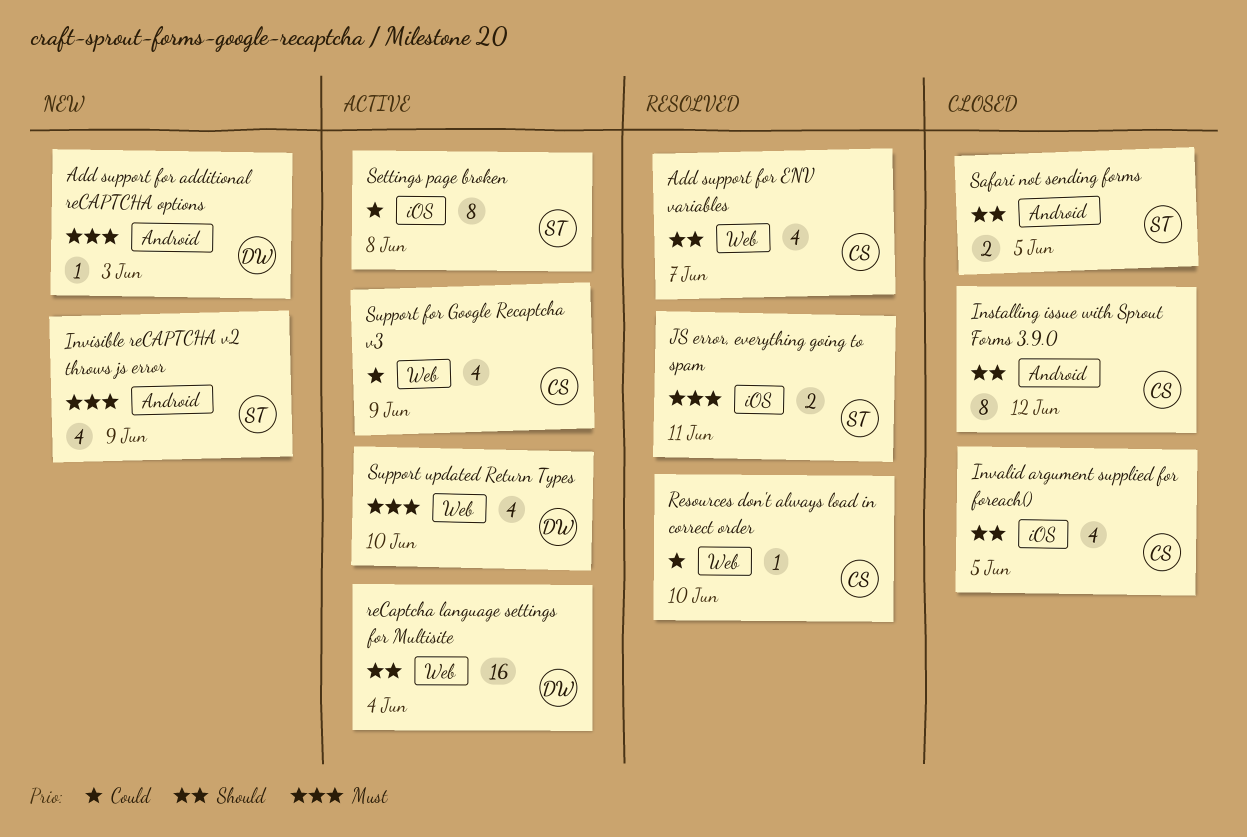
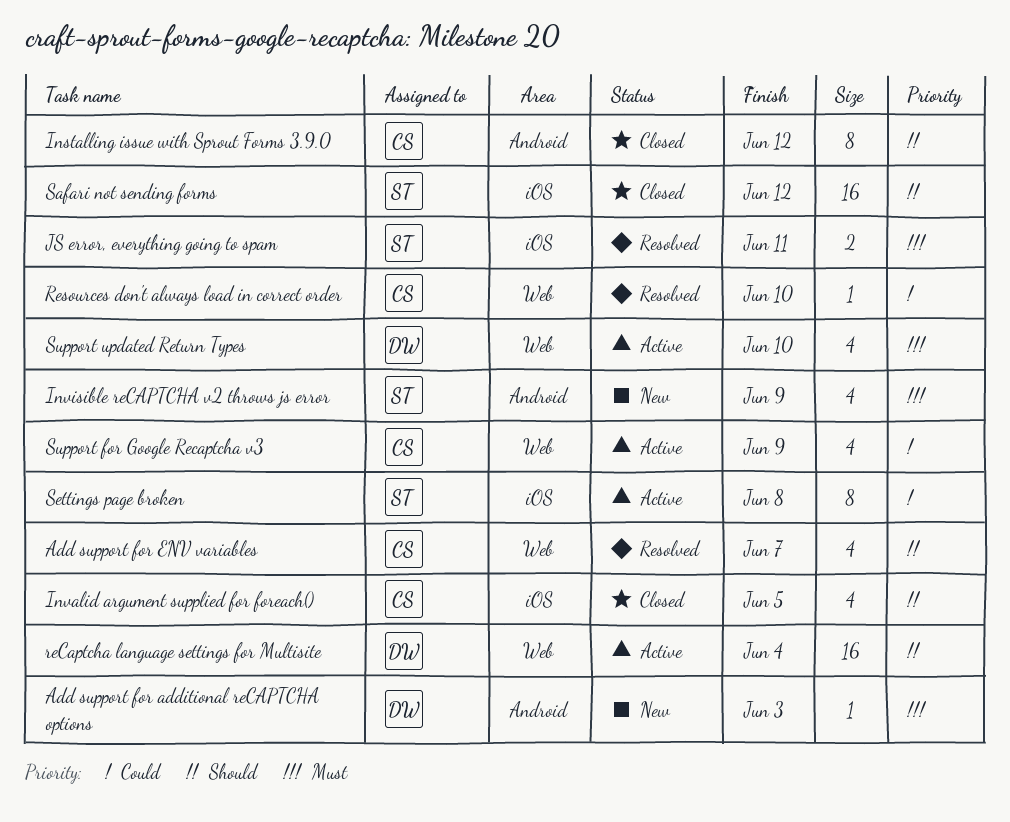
Safari not sending forms, label: Android -> iOS
Safari not sending forms, estimate: 2 -> 16
Safari not sending forms, due: Jun 5 -> Jun 12

